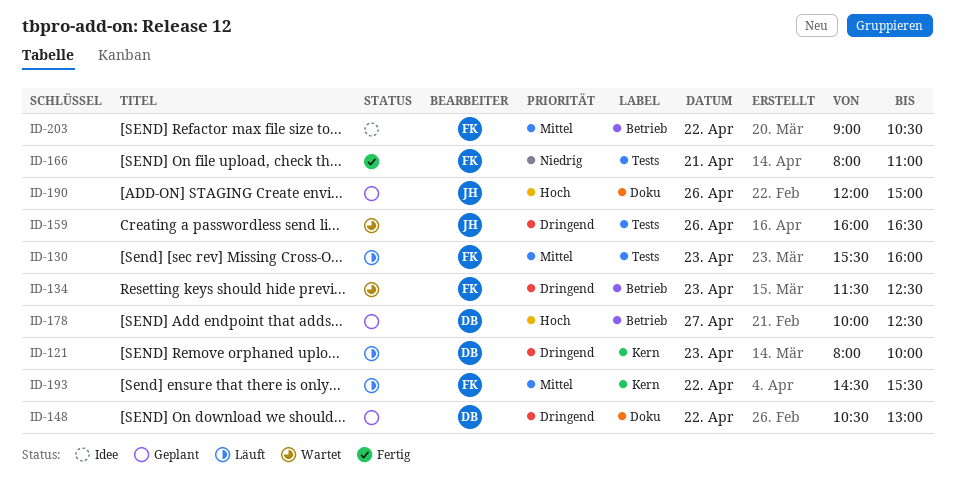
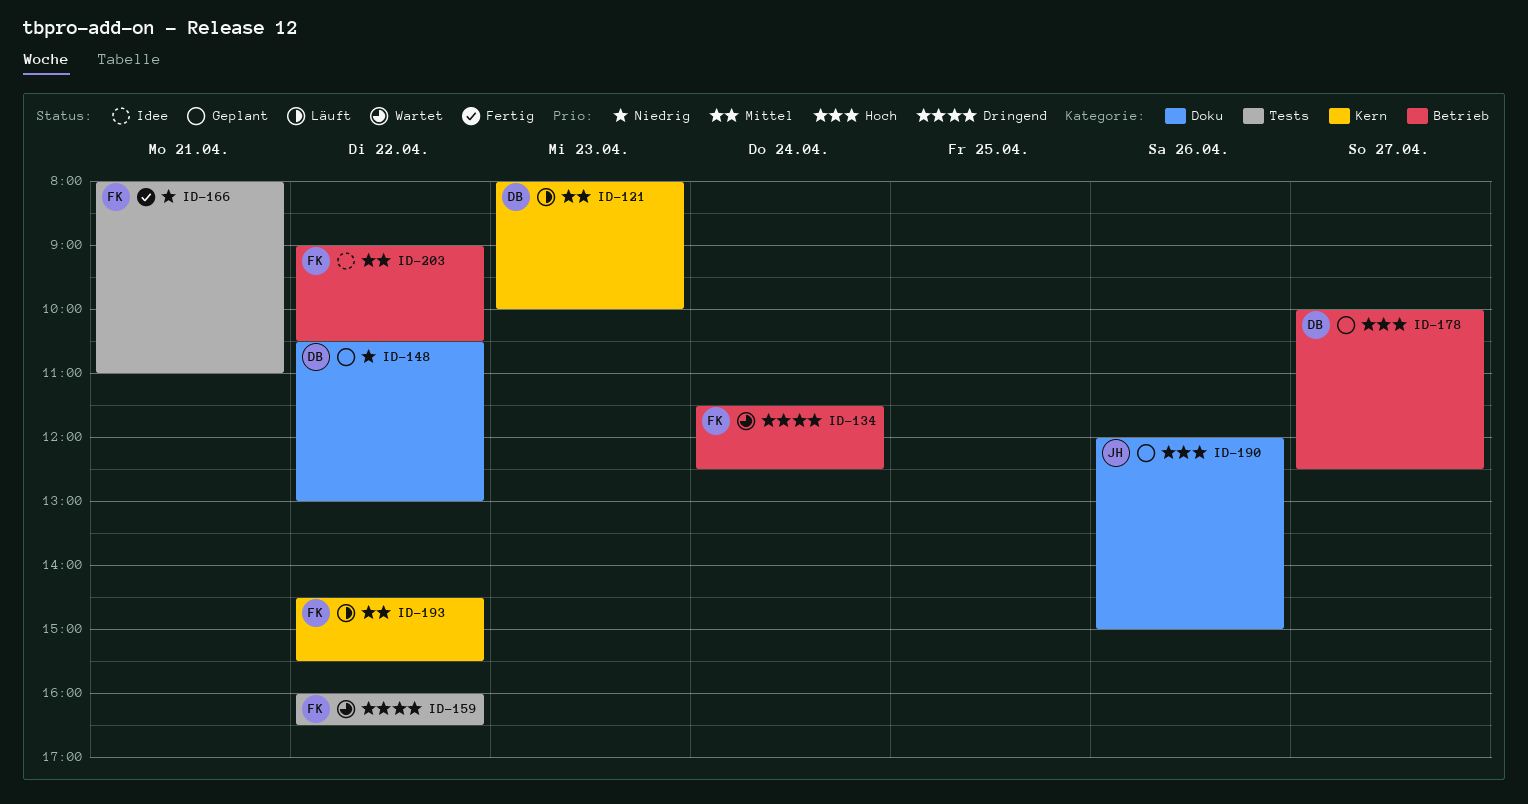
ID-121, priority: Dringend -> Mittel
ID-130: present -> none
ID-134, day: Apr 23 -> Apr 24
ID-148, priority: Dringend -> Niedrig
ID-159, owner: JH -> FK
ID-159, day: Apr 26 -> Apr 22

